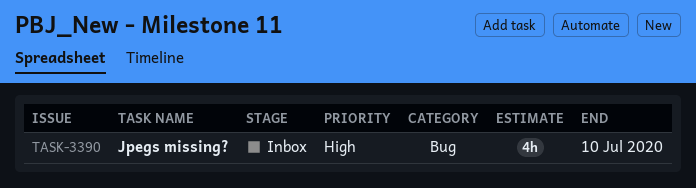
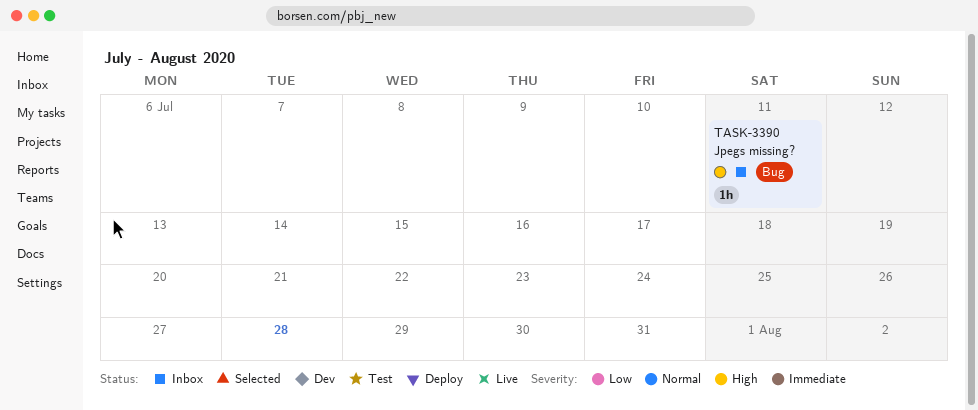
TASK-3390, estimate: 4h -> 1h
TASK-3390, due: Jul 10 -> Jul 11

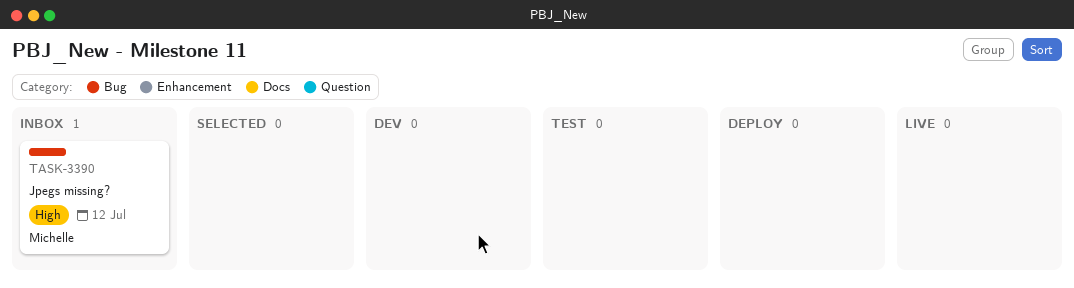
TASK-3390, due: Jul 11 -> Jul 12

